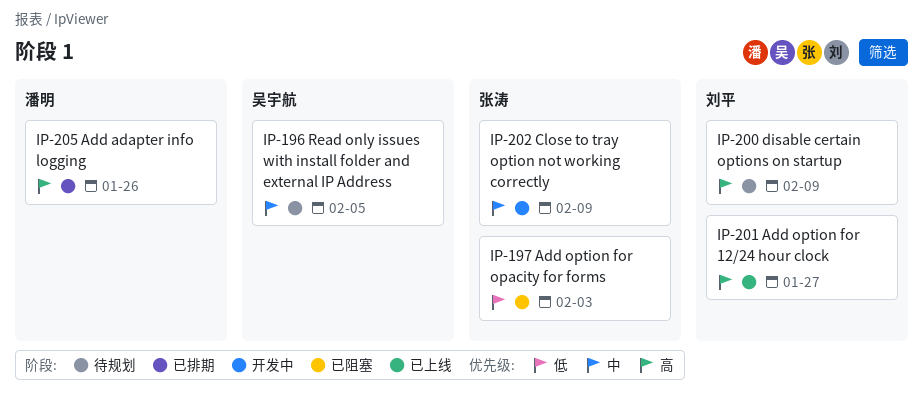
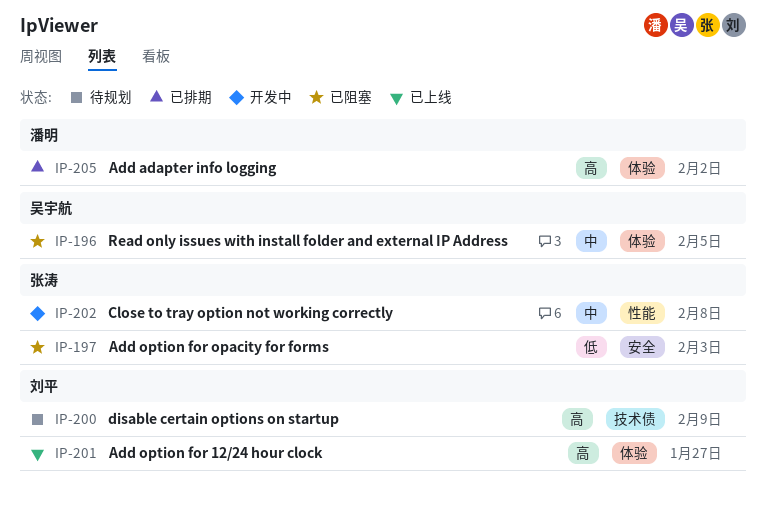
IP-196, status: 待规划 -> 已阻塞
IP-202, due: Feb 9 -> Feb 8
IP-205, due: Jan 26 -> Feb 2

